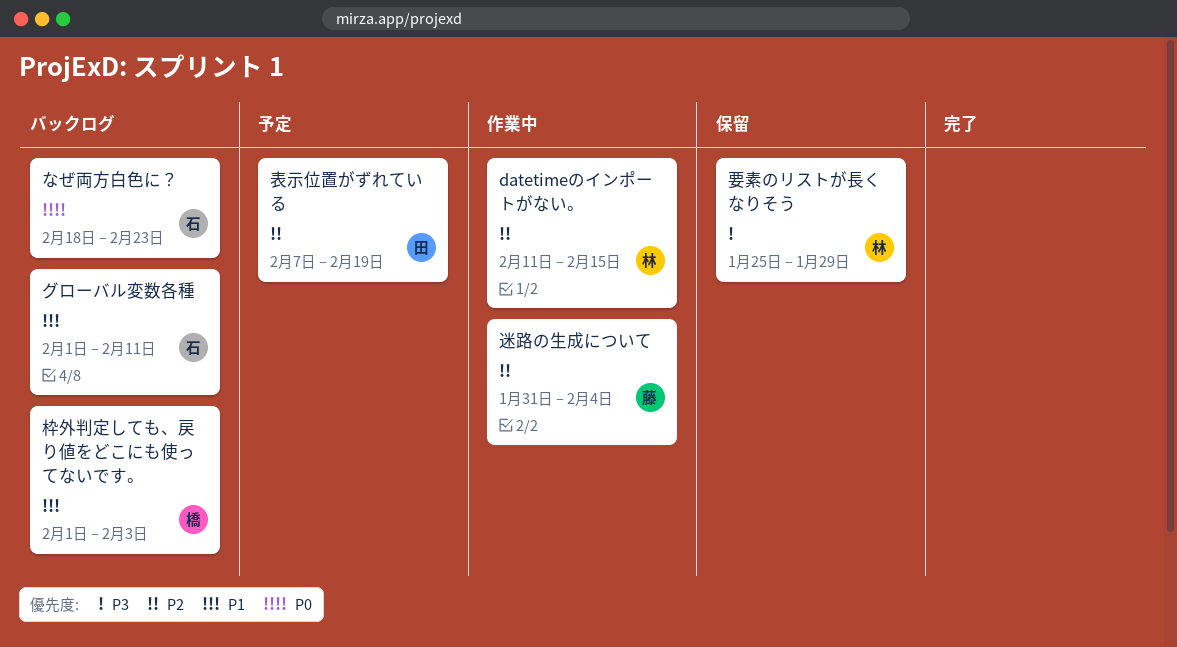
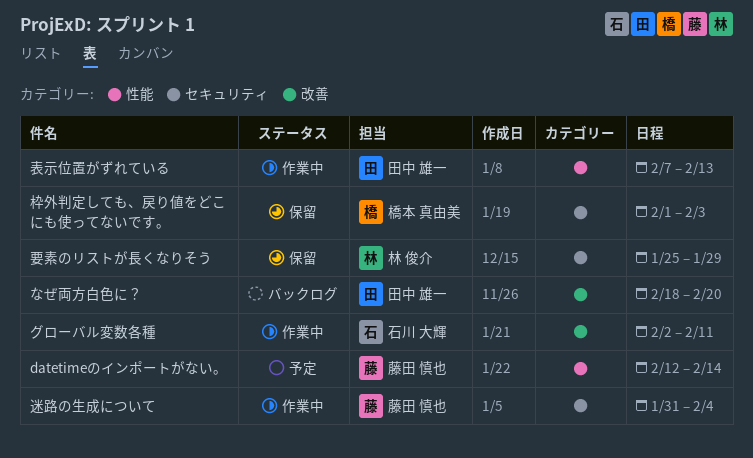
datetimeのインポートがない。, status: 作業中 -> 予定
datetimeのインポートがない。, owner: 林 俊介 -> 藤田 慎也
datetimeのインポートがない。, start: Feb 11 -> Feb 12
datetimeのインポートがない。, due: Feb 15 -> Feb 14
なぜ両方白色に？, owner: 石川 大輝 -> 田中 雄一
なぜ両方白色に？, due: Feb 23 -> Feb 20
グローバル変数各種, status: バックログ -> 作業中
グローバル変数各種, start: Feb 1 -> Feb 2
枠外判定しても、戻り値をどこにも使ってないです。, status: バックログ -> 保留
表示位置がずれている, status: 予定 -> 作業中
表示位置がずれている, due: Feb 19 -> Feb 13

